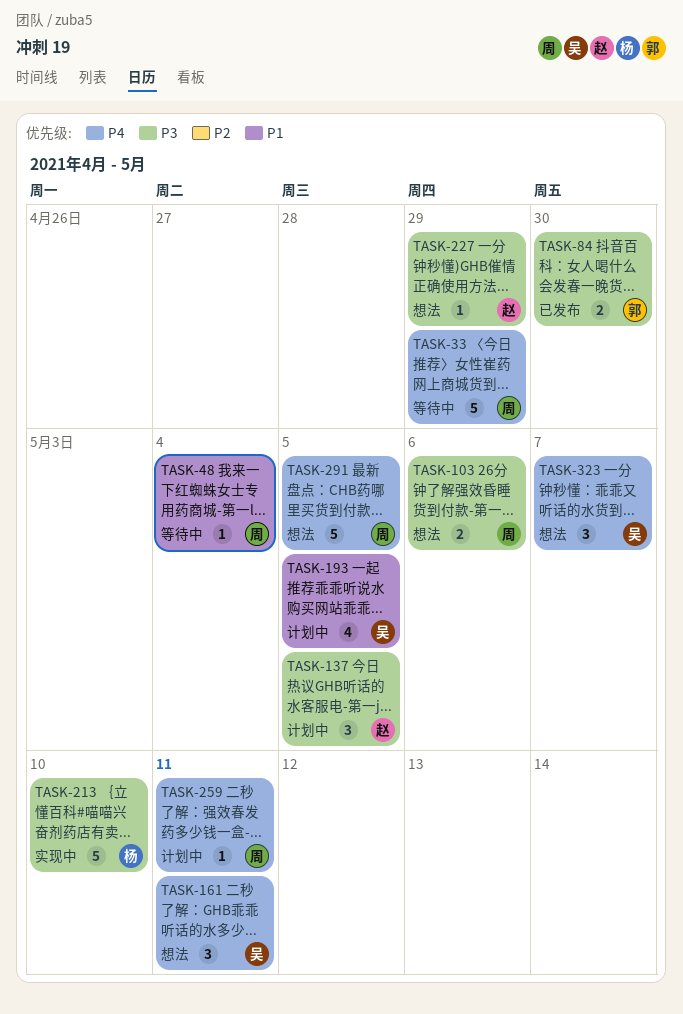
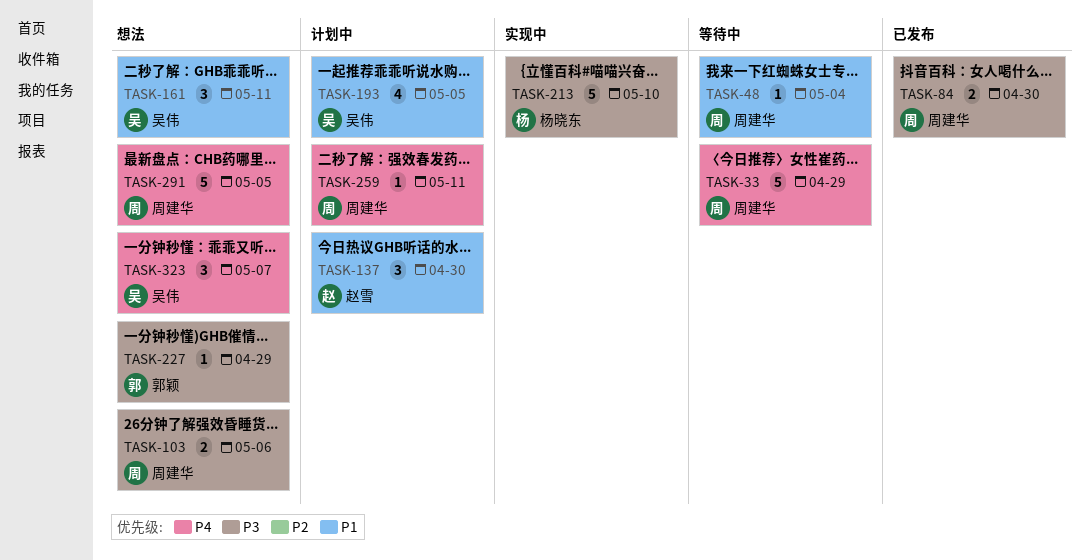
TASK-84, owner: 郭颖 -> 周建华
TASK-137, priority: P3 -> P1
TASK-137, due: May 5 -> Apr 30
TASK-161, priority: P4 -> P1
TASK-227, owner: 赵雪 -> 郭颖

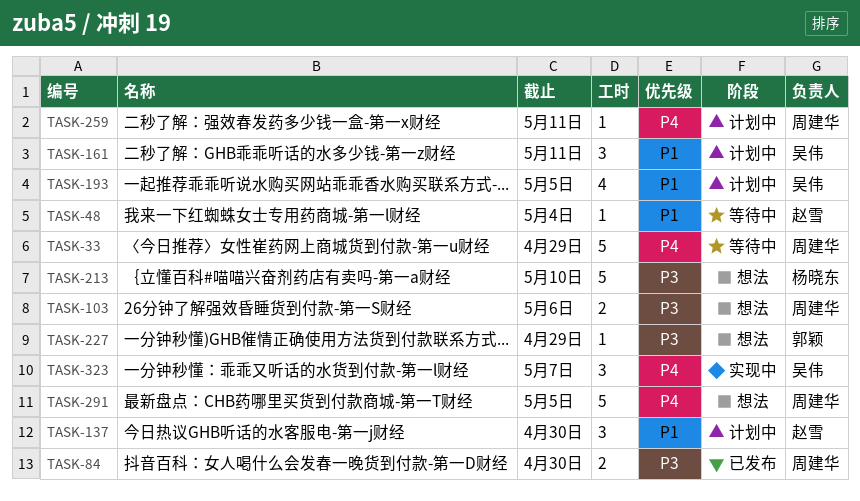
TASK-48, owner: 周建华 -> 赵雪
TASK-161, status: 想法 -> 计划中
TASK-213, status: 实现中 -> 想法
TASK-323, status: 想法 -> 实现中

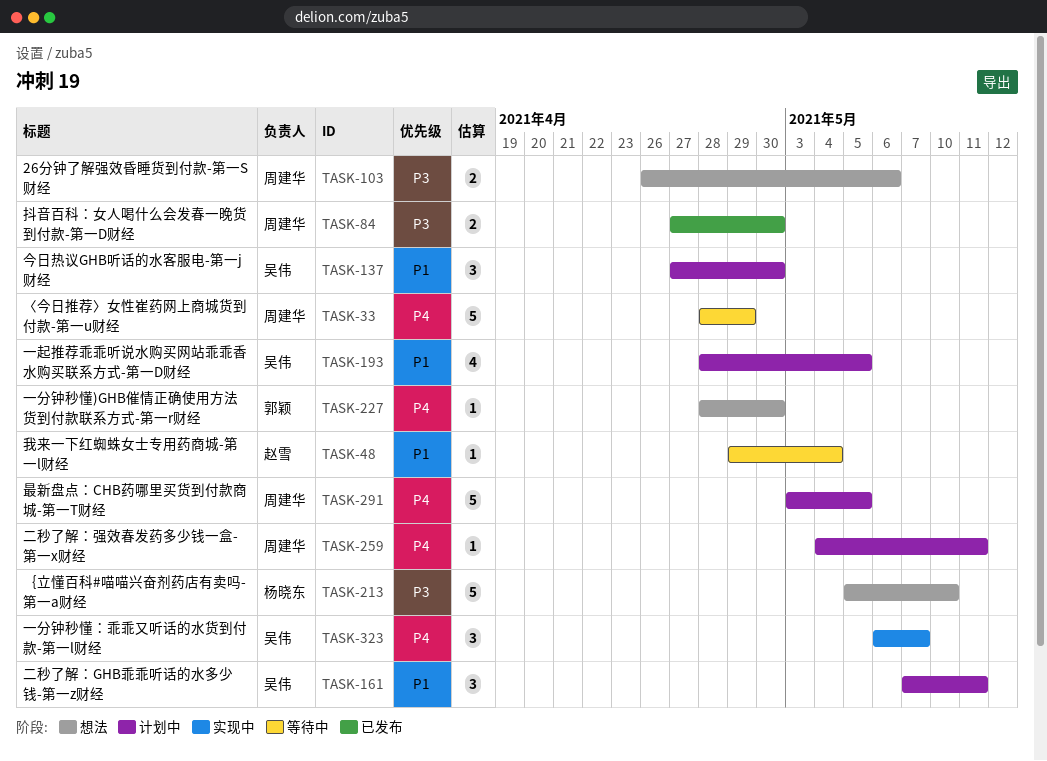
TASK-137, owner: 赵雪 -> 吴伟
TASK-227, priority: P3 -> P4
TASK-227, due: Apr 29 -> Apr 30
TASK-291, status: 想法 -> 计划中

